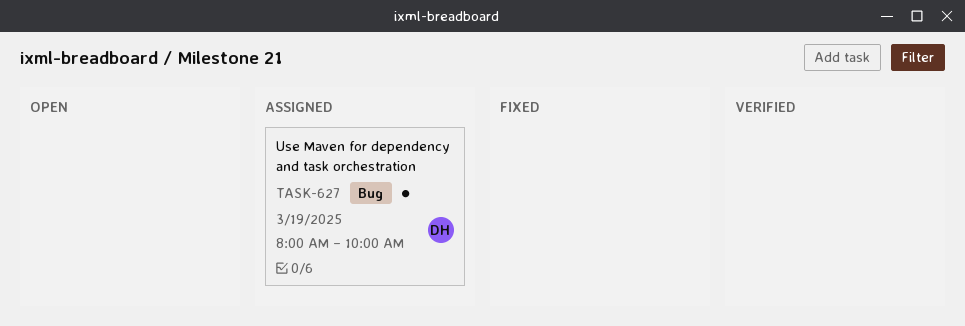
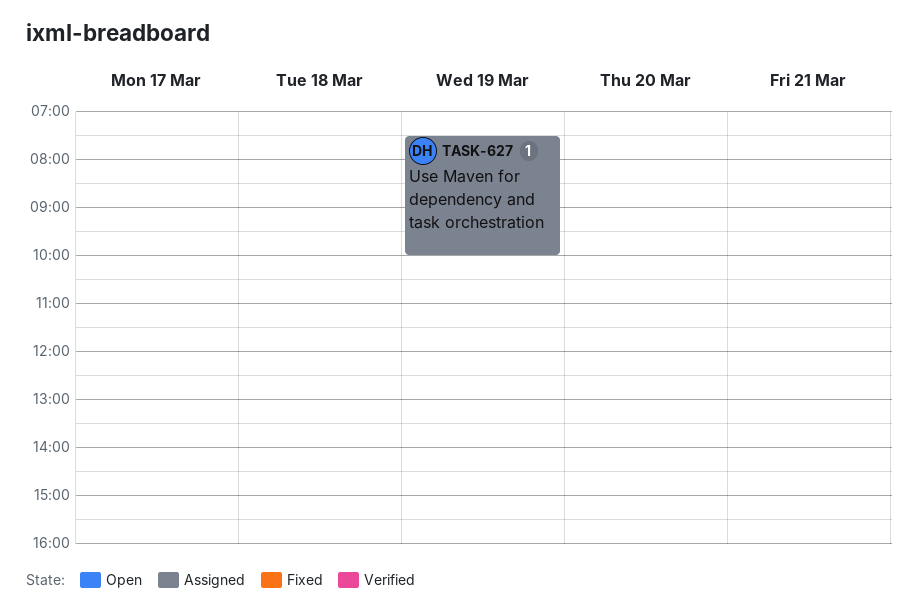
TASK-627, begins: 08:00 -> 07:30

